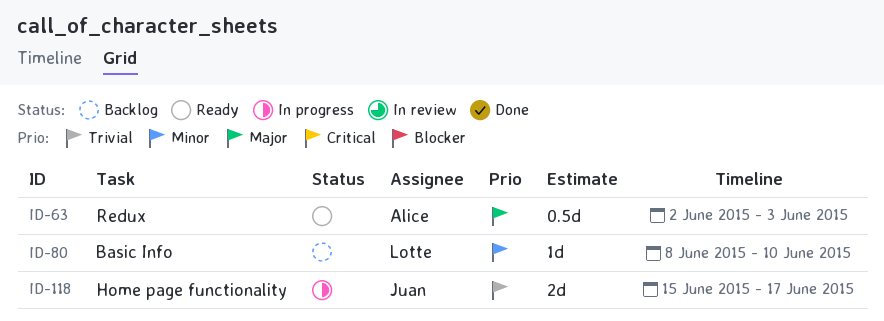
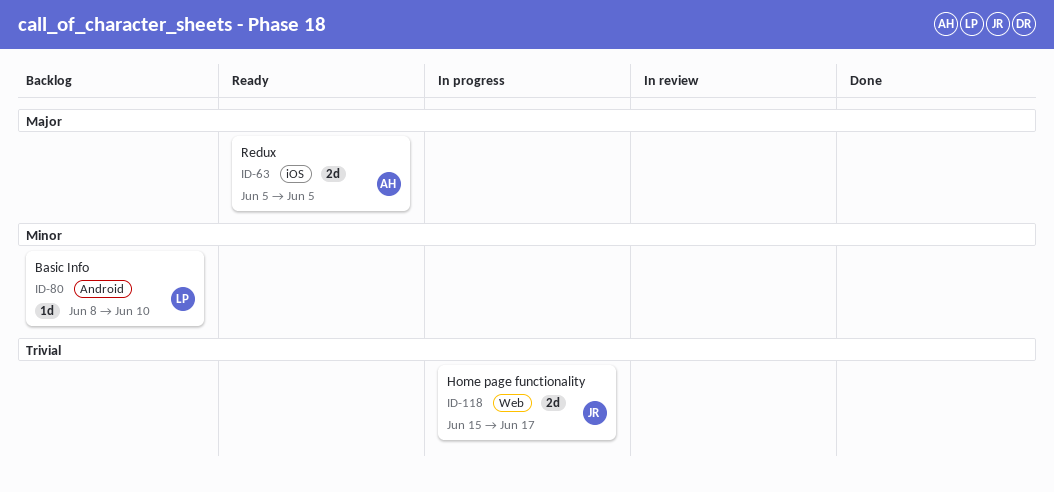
ID-63, estimate: 0.5d -> 2d
ID-63, start: Jun 2 -> Jun 5
ID-63, due: Jun 3 -> Jun 5

